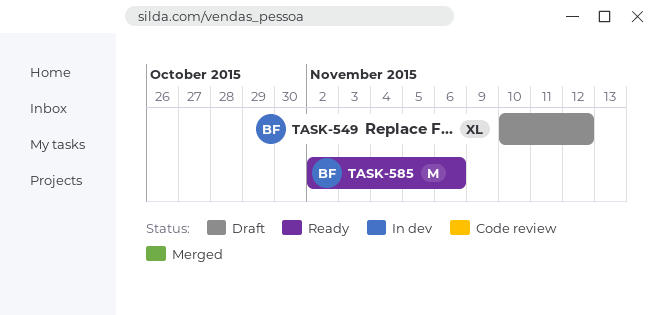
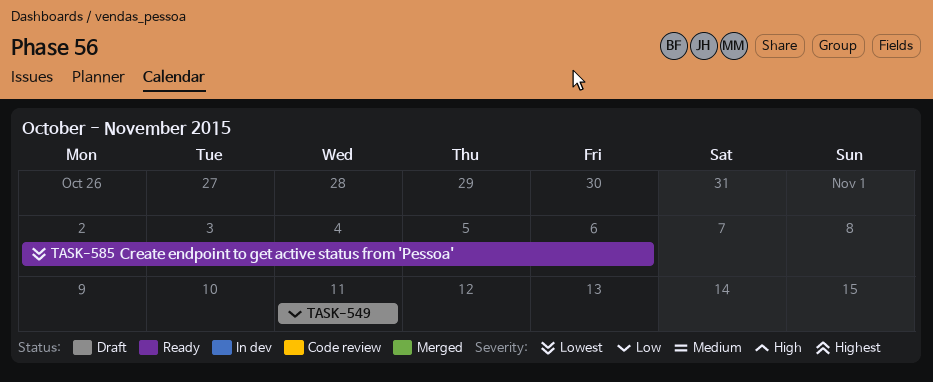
TASK-549, start: Nov 10 -> Nov 11
TASK-549, due: Nov 12 -> Nov 11

